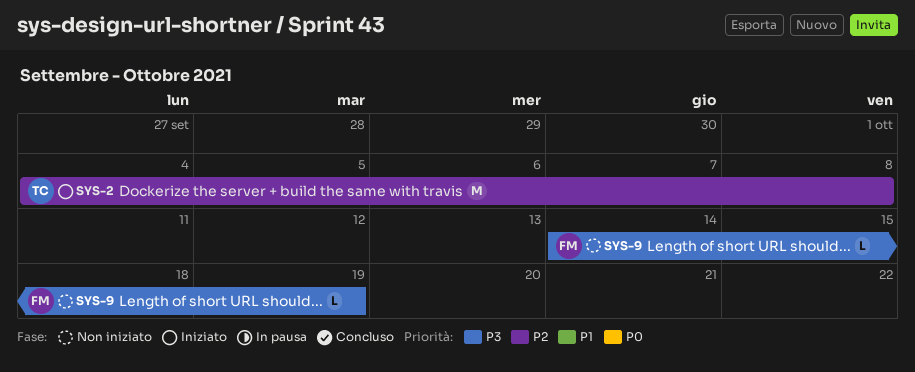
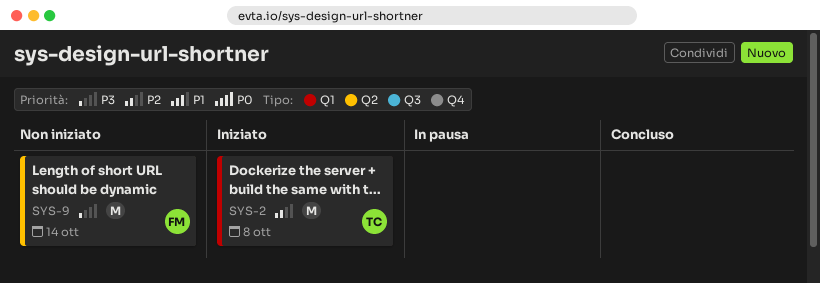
SYS-9, estimate: L -> M
SYS-9, due: Oct 19 -> Oct 14

